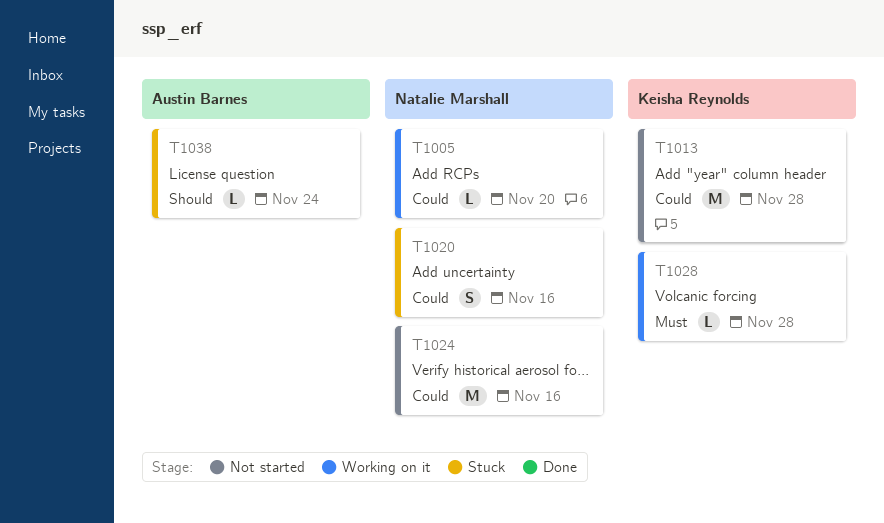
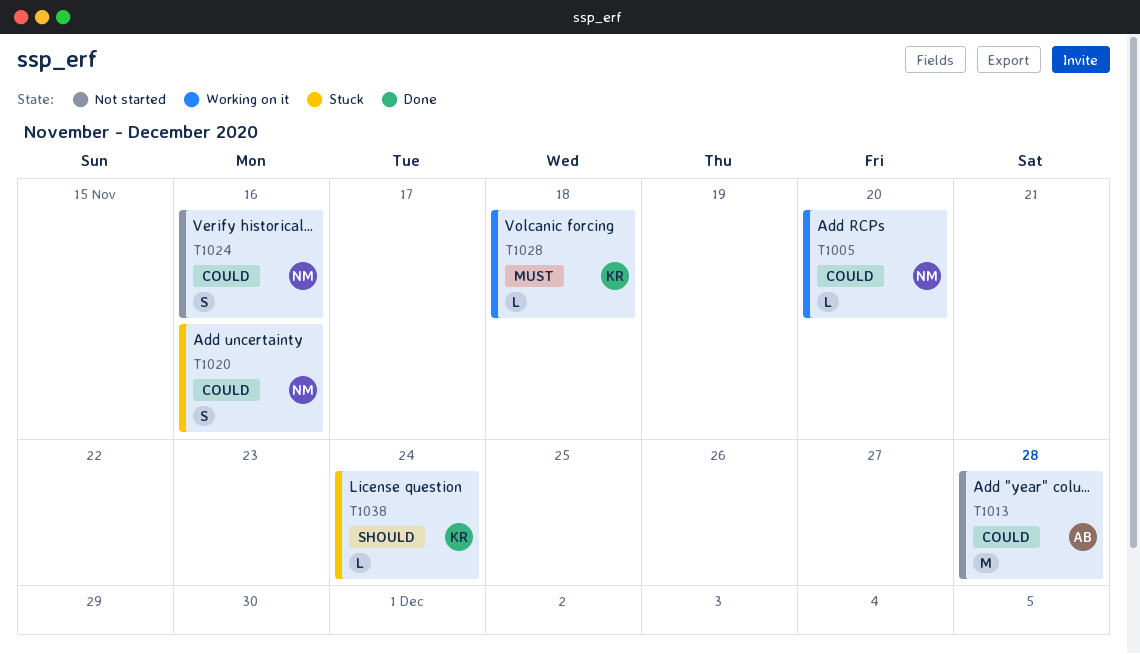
T1013, owner: Keisha Reynolds -> Austin Barnes
T1024, estimate: M -> S
T1028, due: Nov 28 -> Nov 18
T1038, owner: Austin Barnes -> Keisha Reynolds

